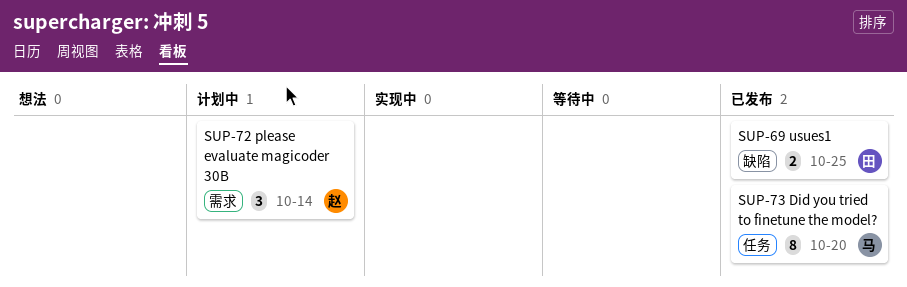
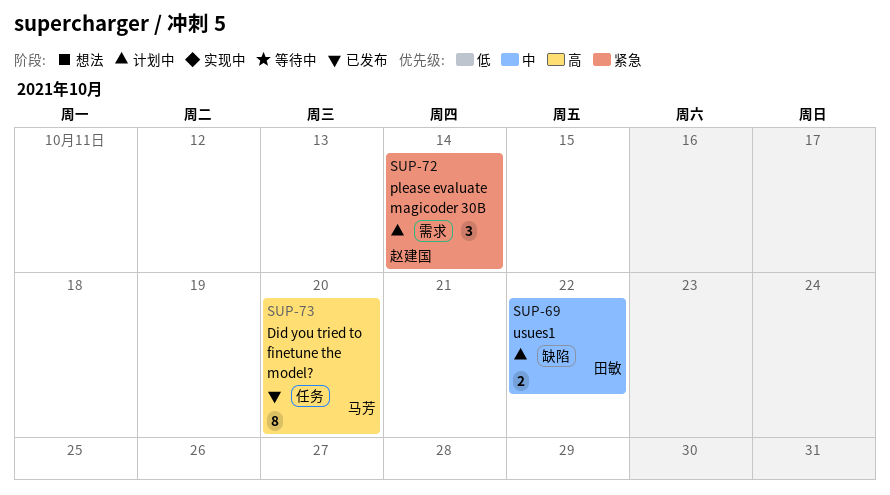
SUP-69, status: 已发布 -> 计划中
SUP-69, due: Oct 25 -> Oct 22

